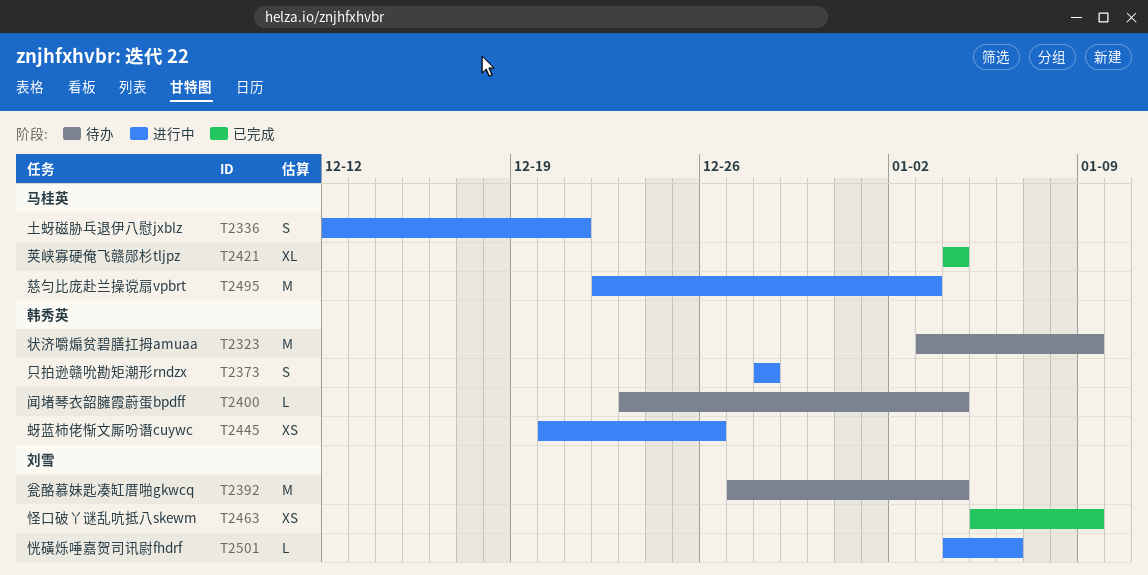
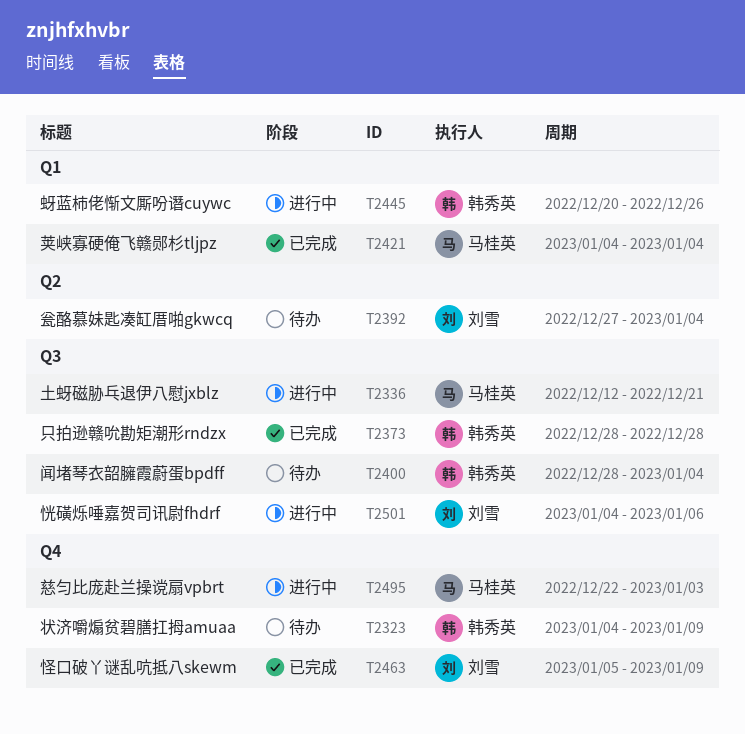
T2323, start: Jan 3 -> Jan 4
T2373, status: 进行中 -> 已完成
T2400, start: Dec 23 -> Dec 28

